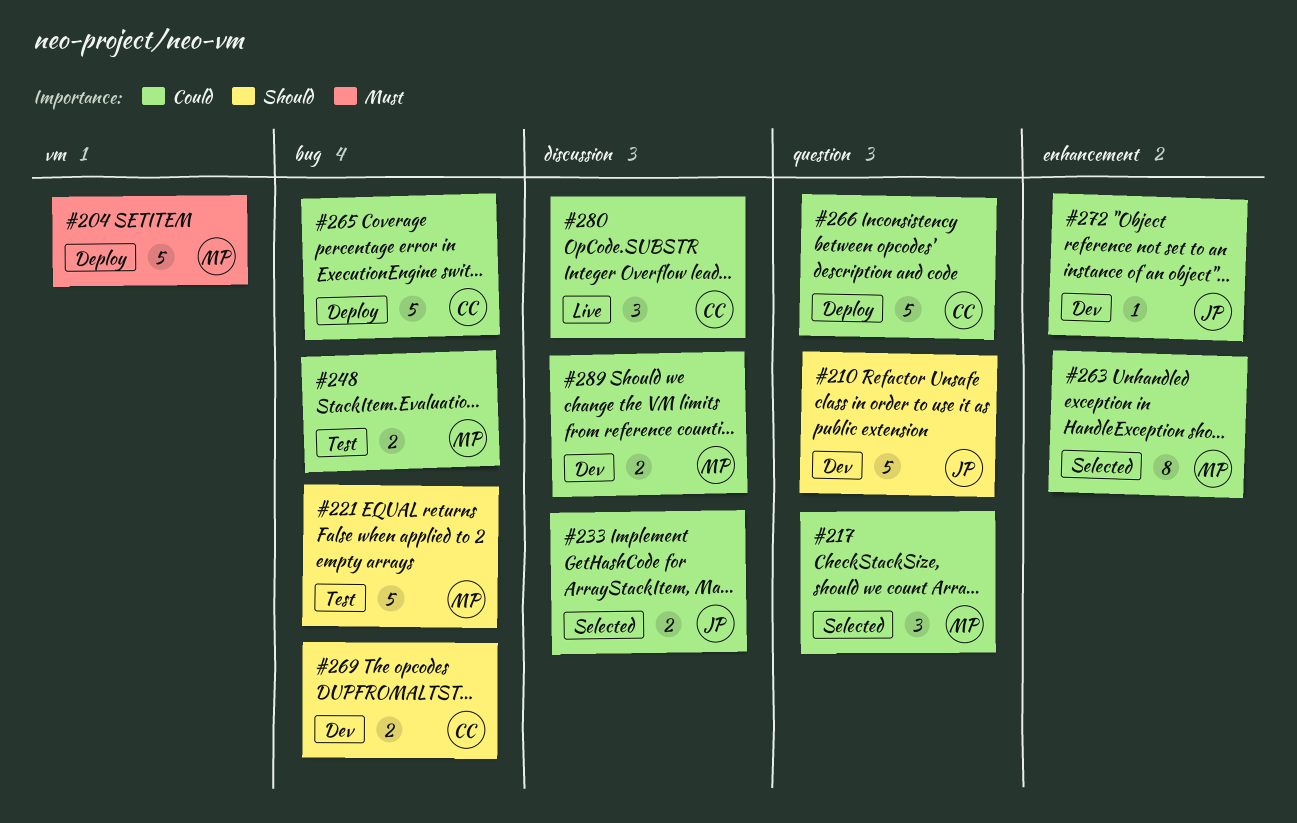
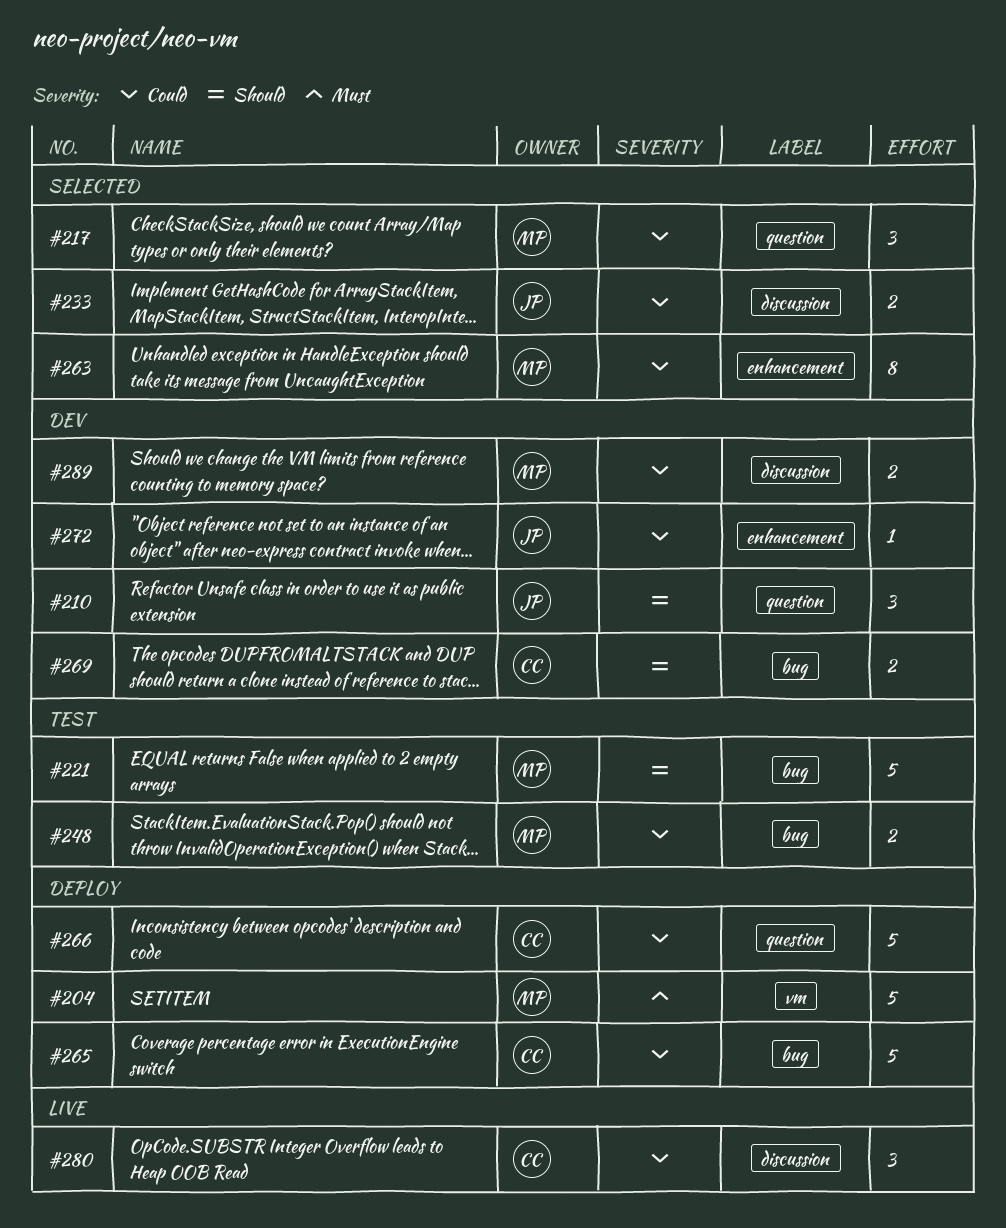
#210, estimate: 5 -> 3

